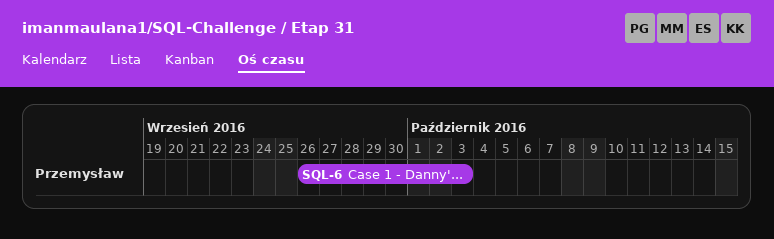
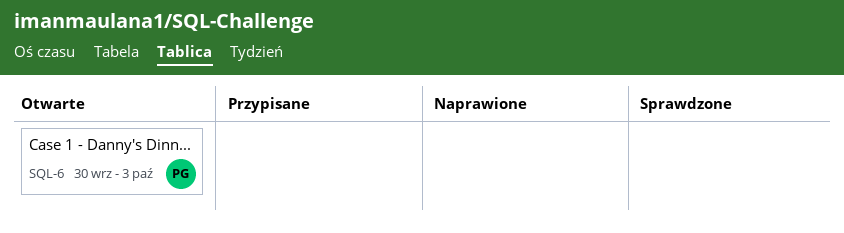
SQL-6, start: Sep 26 -> Sep 30

